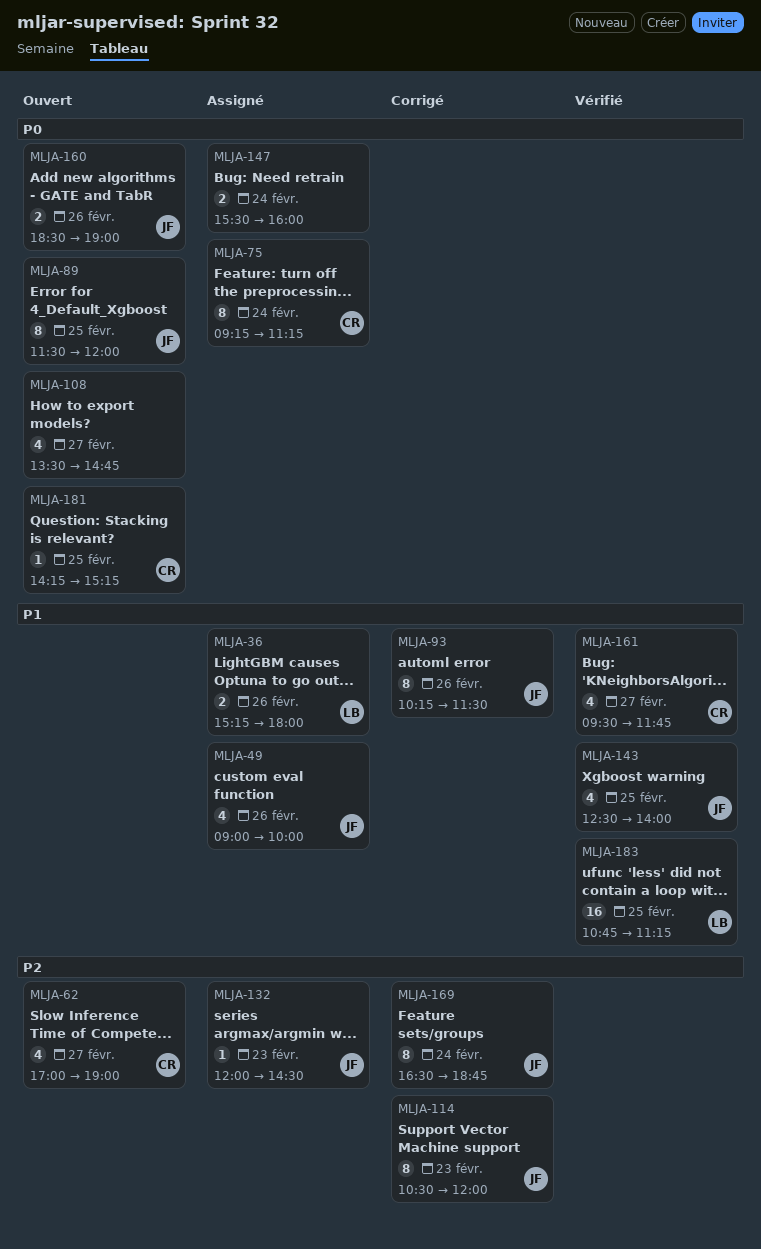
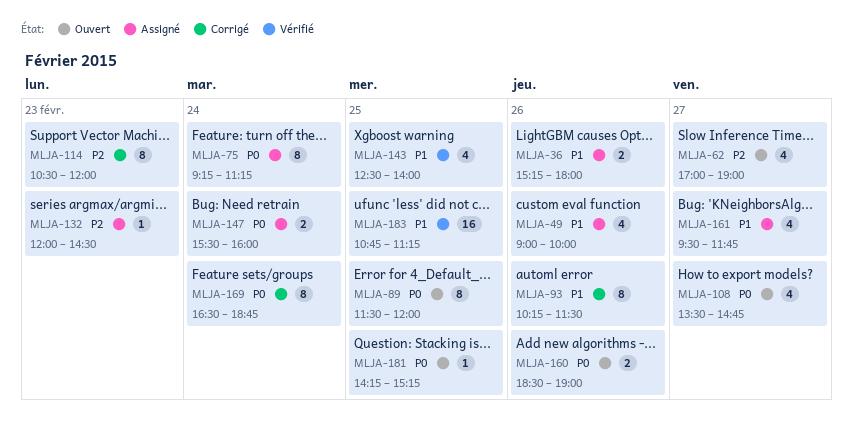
MLJA-161, status: Vérifié -> Assigné
MLJA-169, priority: P2 -> P0

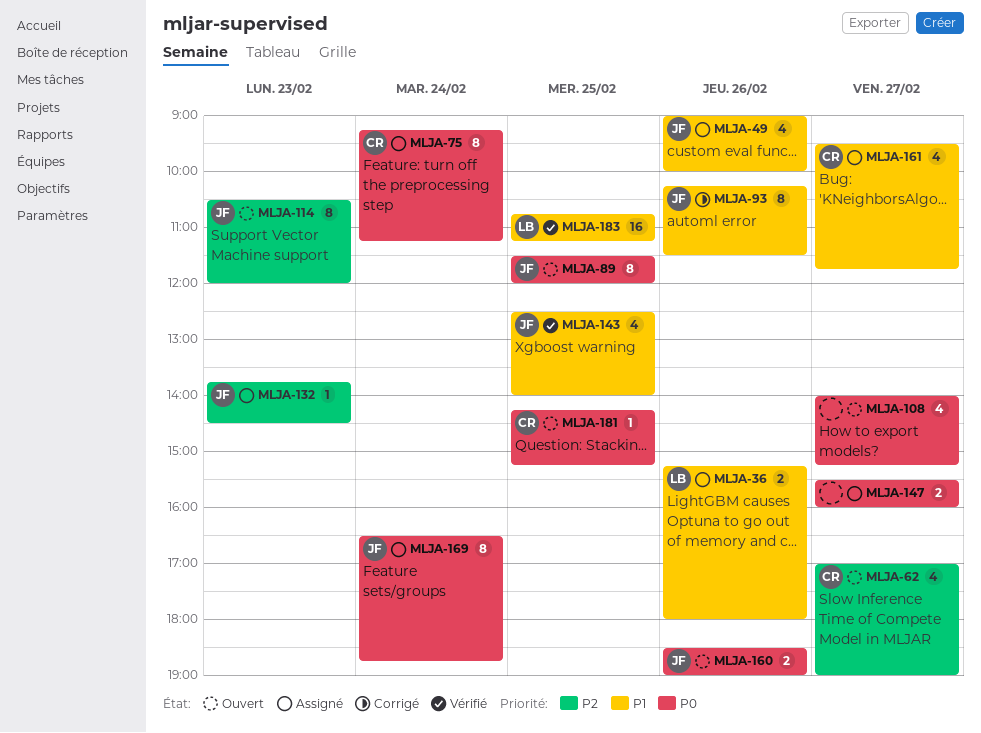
MLJA-108, begins: 13:30 -> 14:00
MLJA-108, ends: 14:45 -> 15:15
MLJA-114, status: Corrigé -> Ouvert
MLJA-132, begins: 12:00 -> 13:45
MLJA-147, day: Feb 24 -> Feb 27
MLJA-169, status: Corrigé -> Assigné

